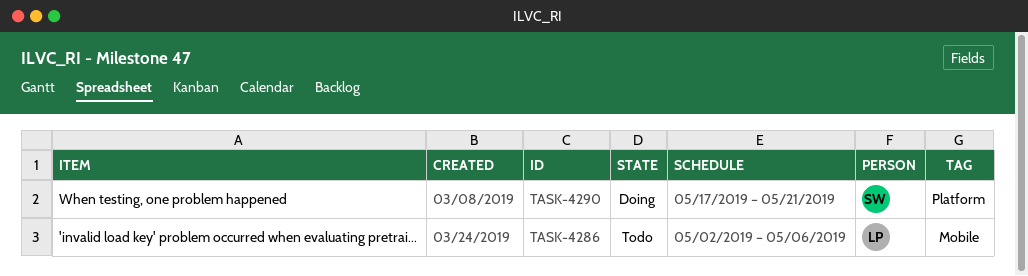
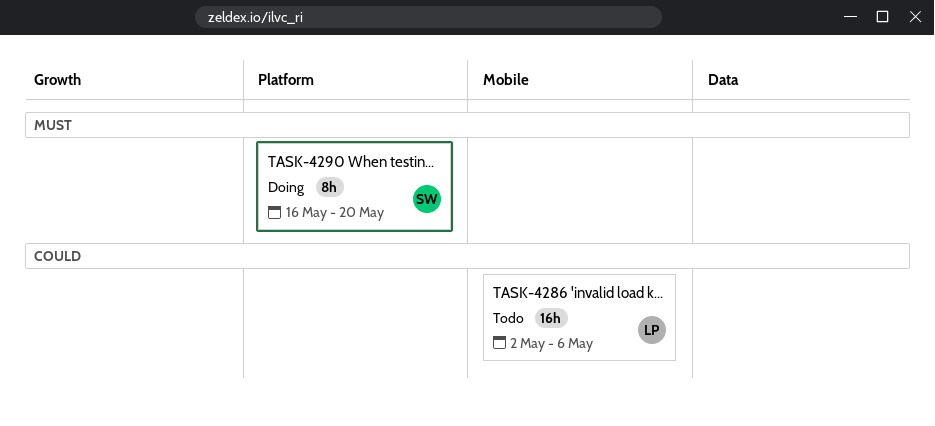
TASK-4290, start: May 17 -> May 16
TASK-4290, due: May 21 -> May 20

